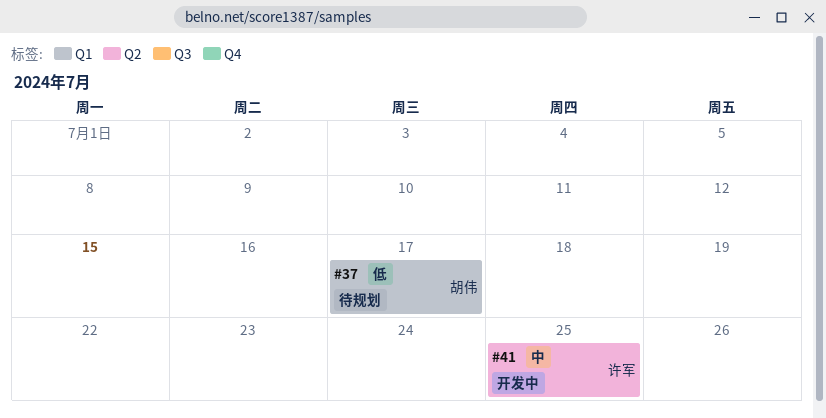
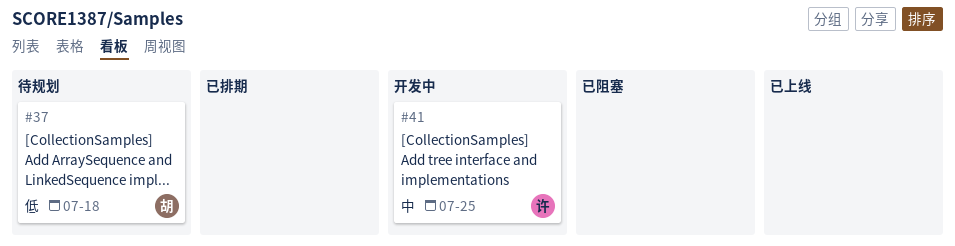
#37, due: Jul 17 -> Jul 18

